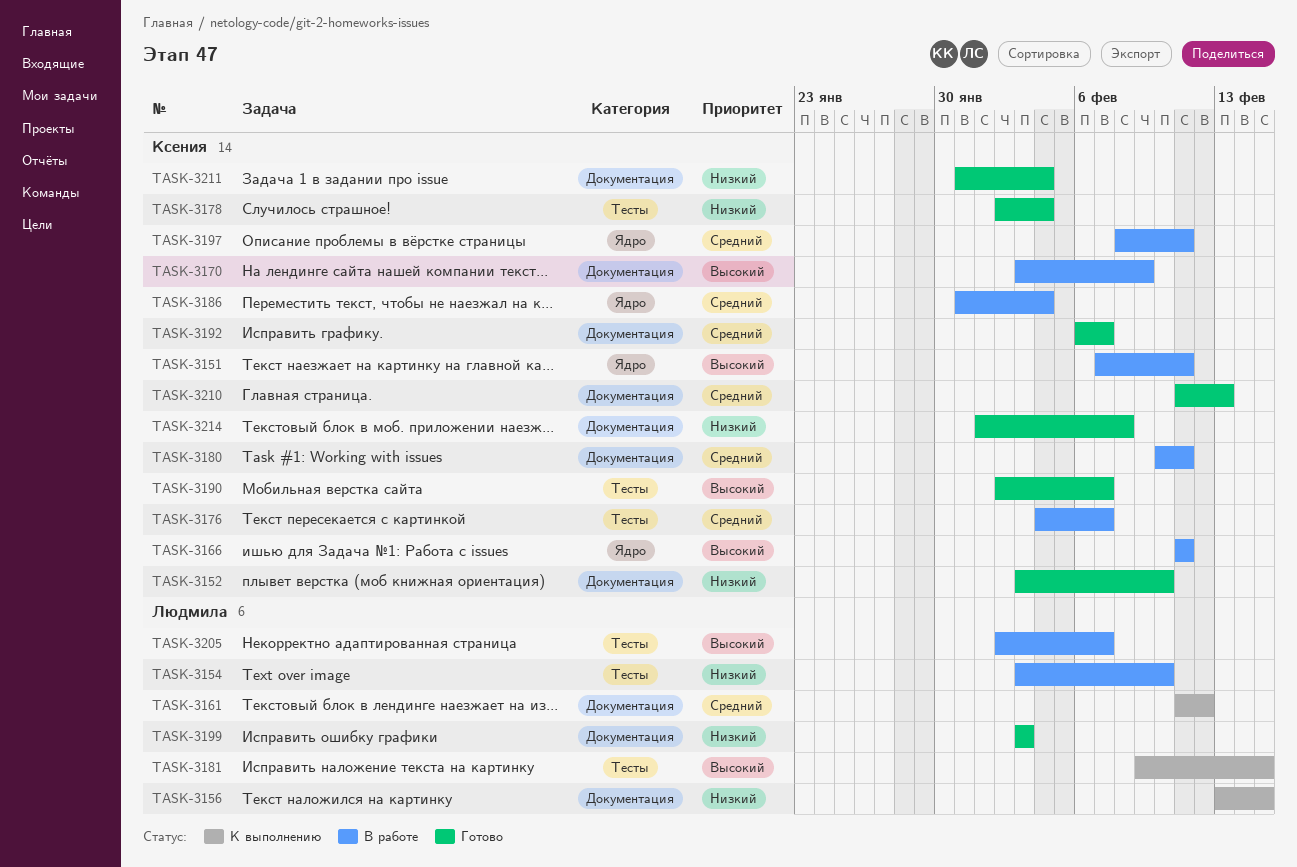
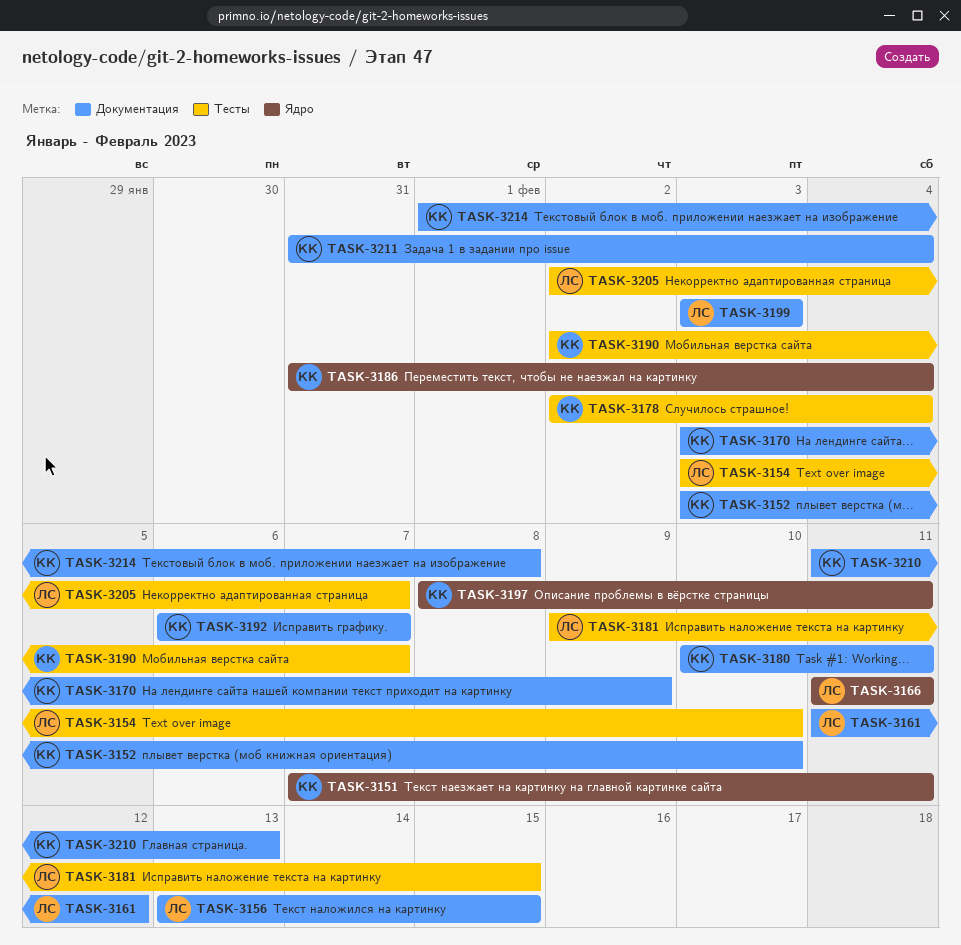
TASK-3166, owner: Ксения -> Людмила
TASK-3176: present -> none

